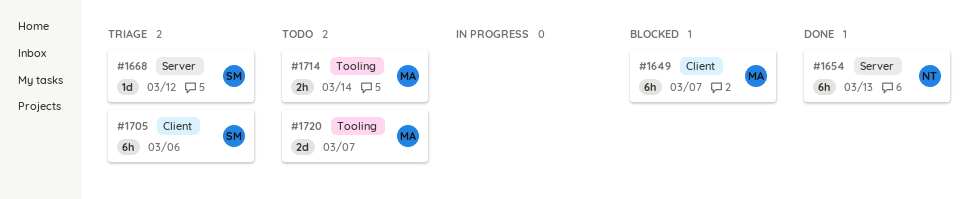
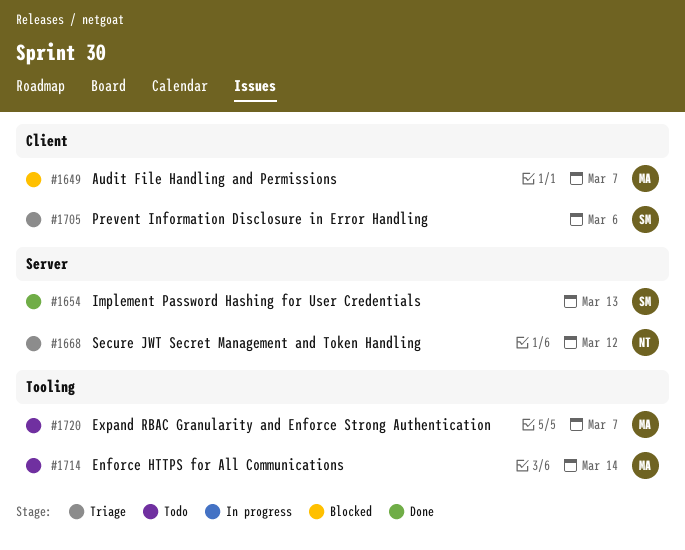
#1654, owner: NT -> SM
#1668, owner: SM -> NT

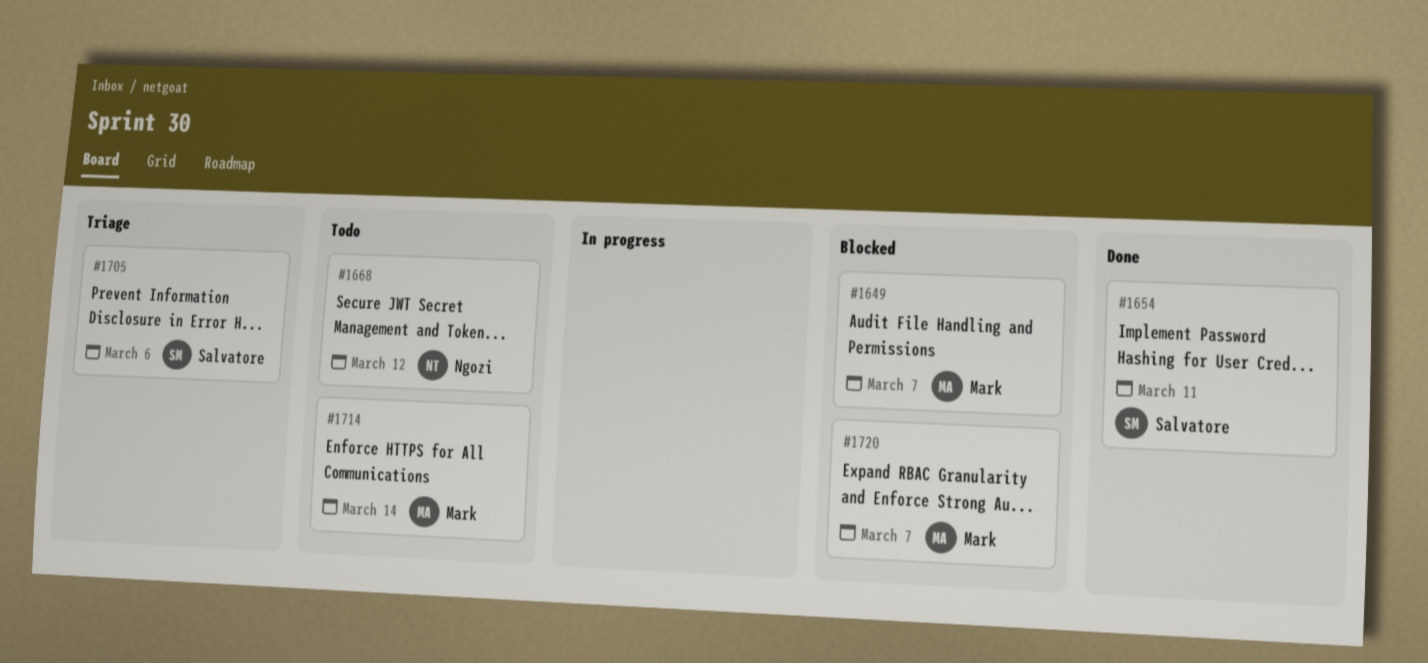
#1654, due: Mar 13 -> Mar 11
#1668, status: Triage -> Todo
#1720, status: Todo -> Blocked

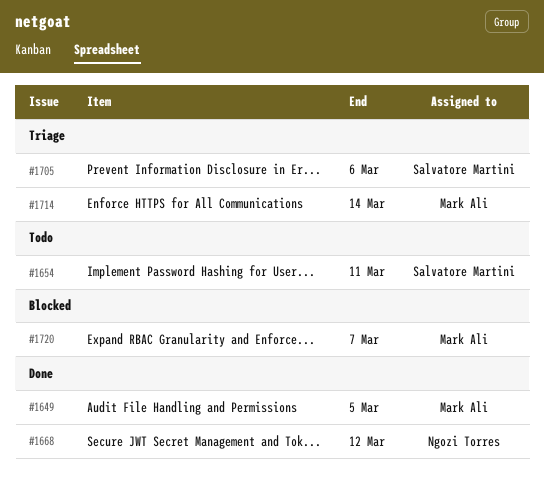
#1649, status: Blocked -> Done
#1649, due: Mar 7 -> Mar 5
#1654, status: Done -> Todo
#1668, status: Todo -> Done
#1714, status: Todo -> Triage

